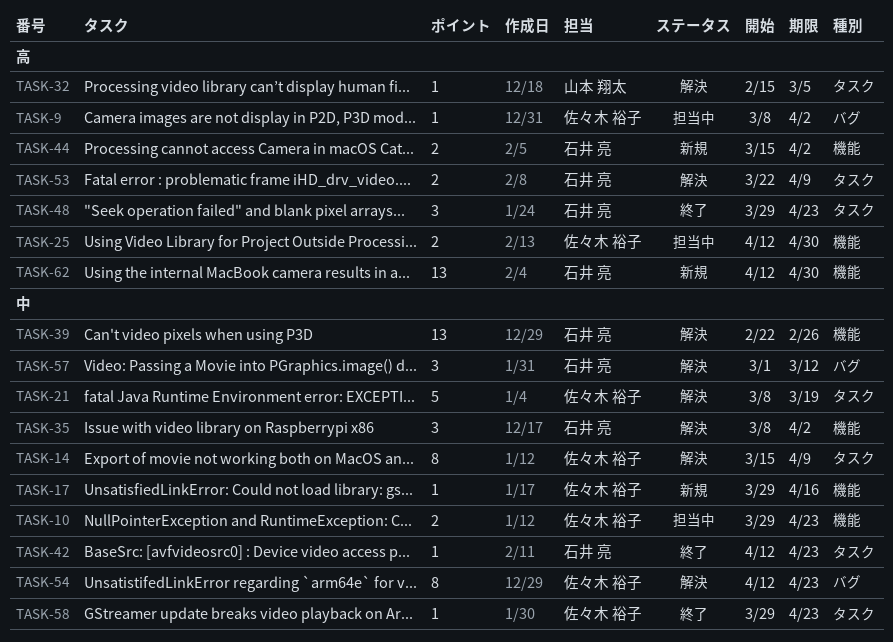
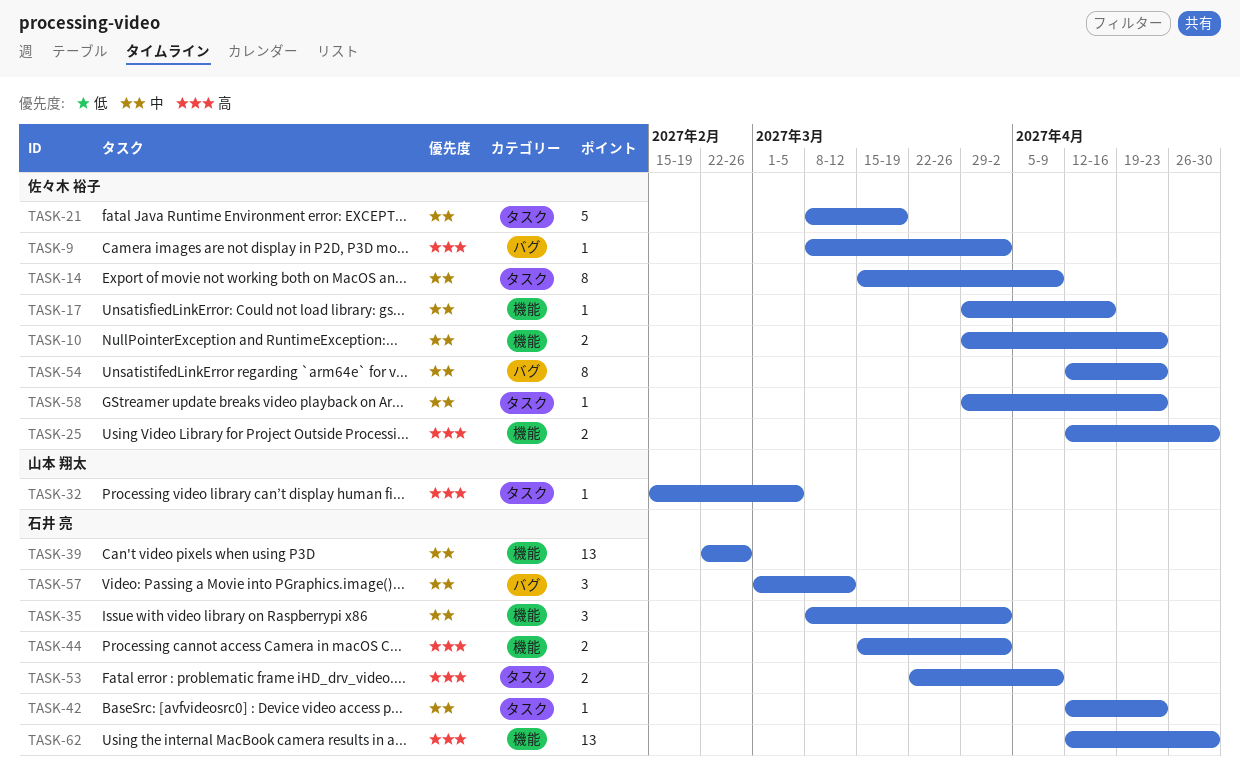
TASK-48: present -> none

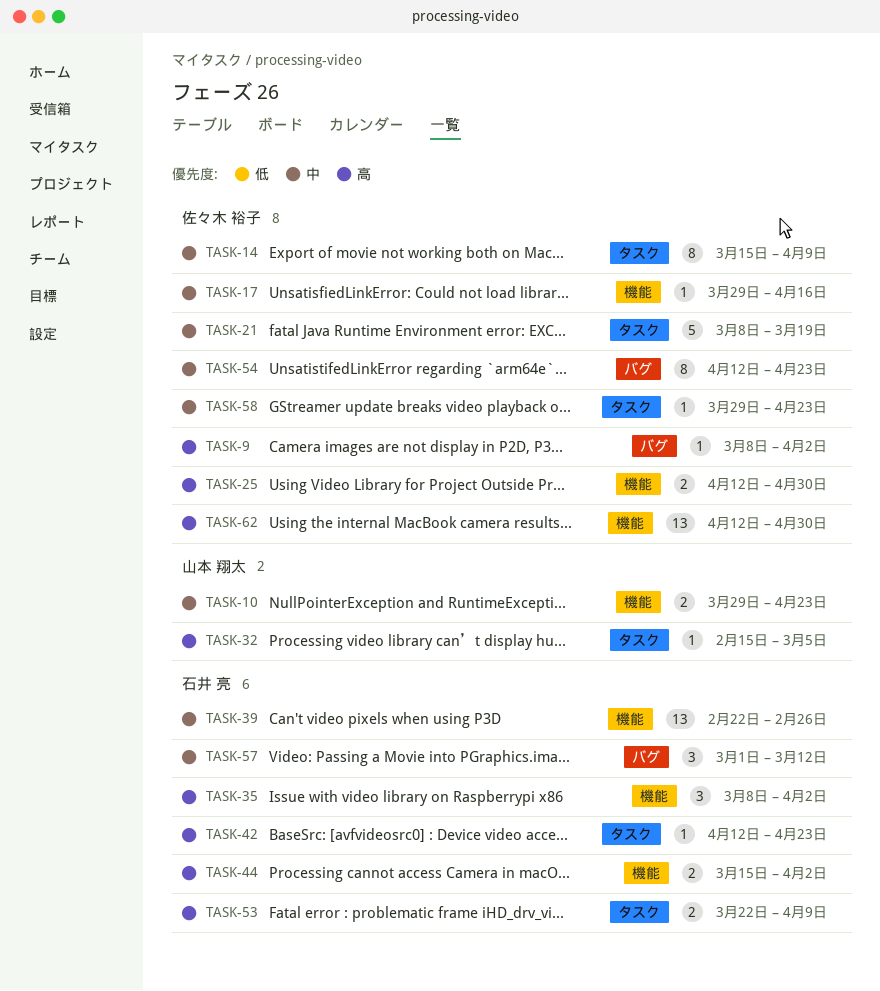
TASK-10, owner: 佐々木 裕子 -> 山本 翔太
TASK-35, priority: 中 -> 高
TASK-42, priority: 中 -> 高
TASK-62, owner: 石井 亮 -> 佐々木 裕子

